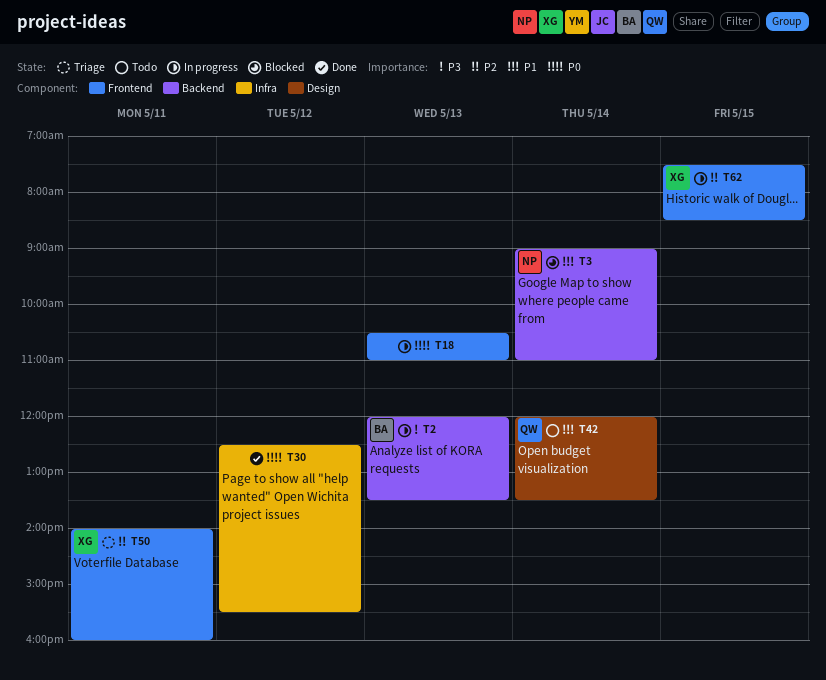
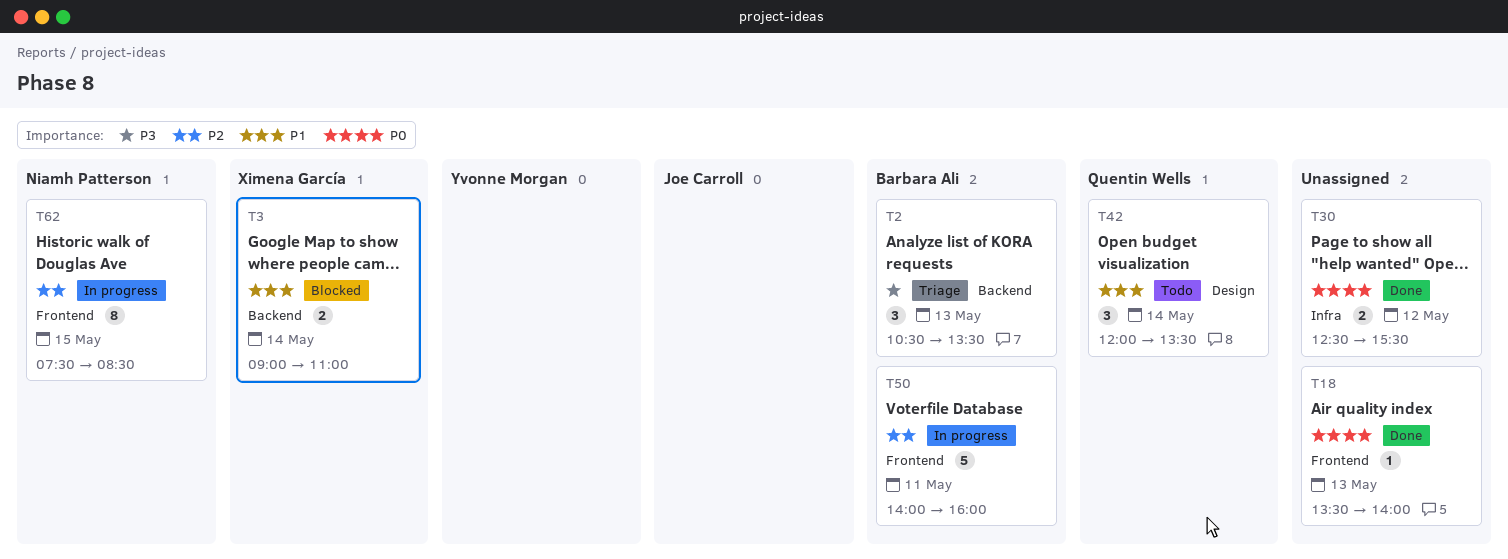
T2, status: In progress -> Triage
T2, begins: 12:00 -> 10:30
T3, owner: Niamh Patterson -> Ximena García
T18, status: In progress -> Done
T18, begins: 10:30 -> 13:30
T18, ends: 11:00 -> 14:00
T50, status: Triage -> In progress
T50, owner: Ximena García -> Barbara Ali
T62, owner: Ximena García -> Niamh Patterson

